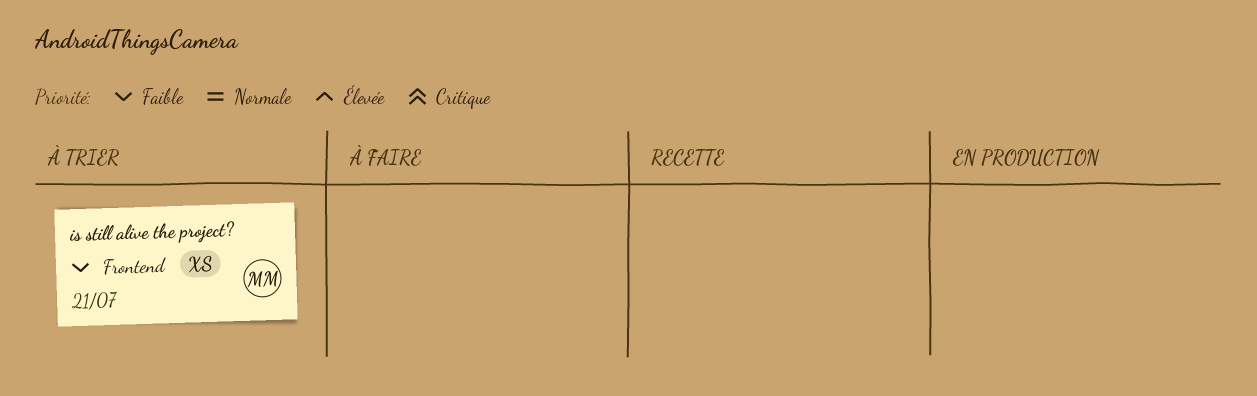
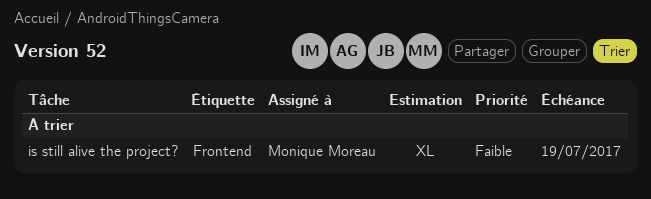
is still alive the project?, estimate: XS -> XL
is still alive the project?, due: Jul 21 -> Jul 19

